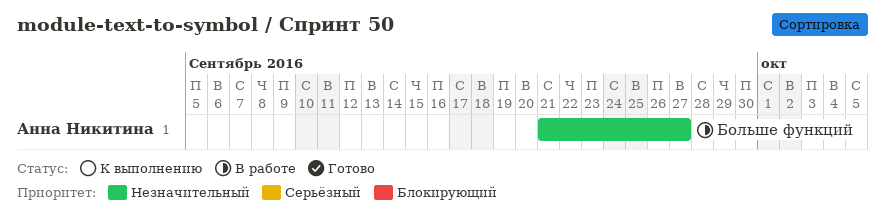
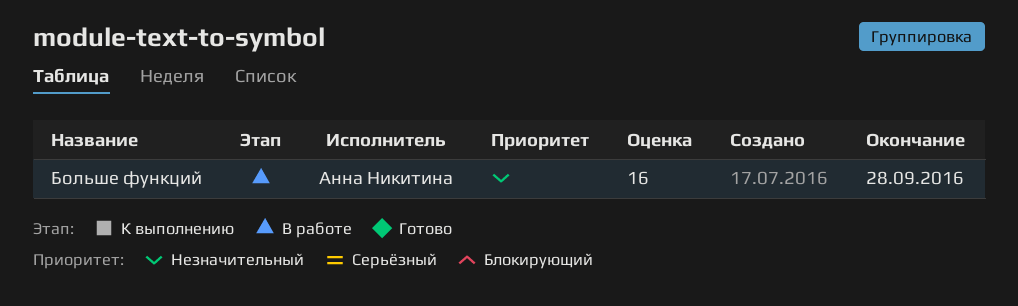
Больше функций, due: Sep 27 -> Sep 28

